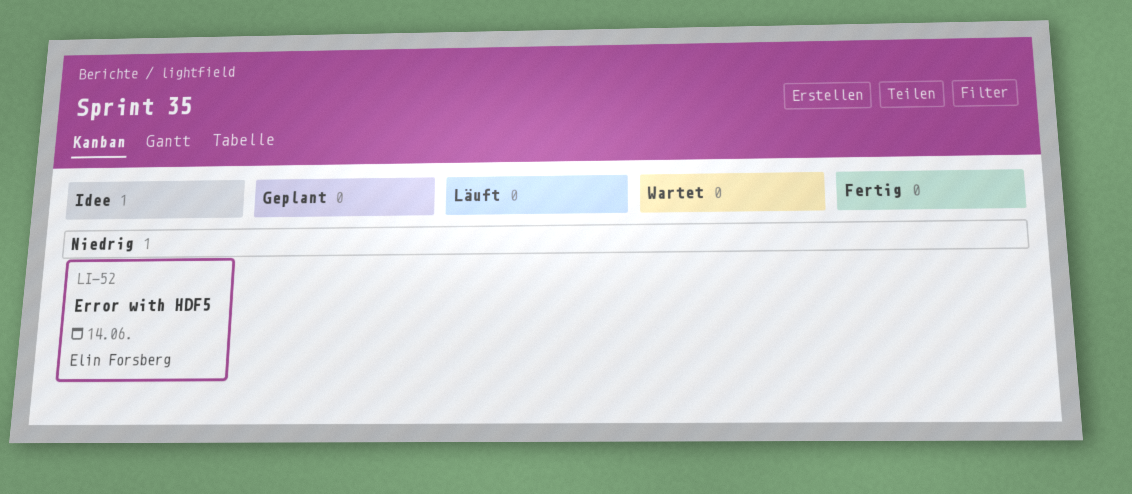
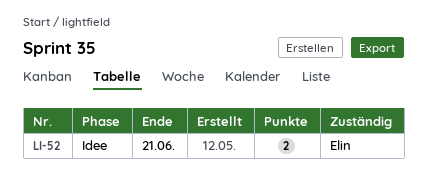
LI-52, due: Jun 14 -> Jun 21

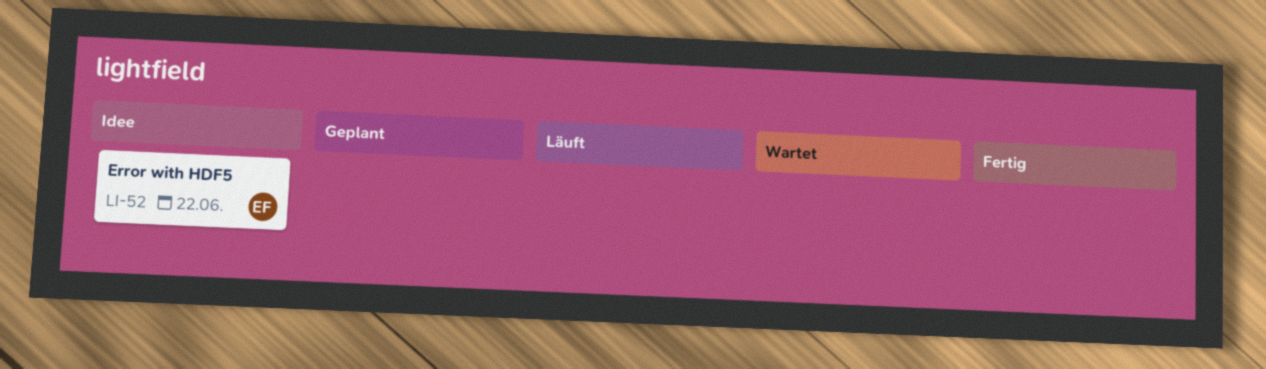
LI-52, due: Jun 21 -> Jun 22

